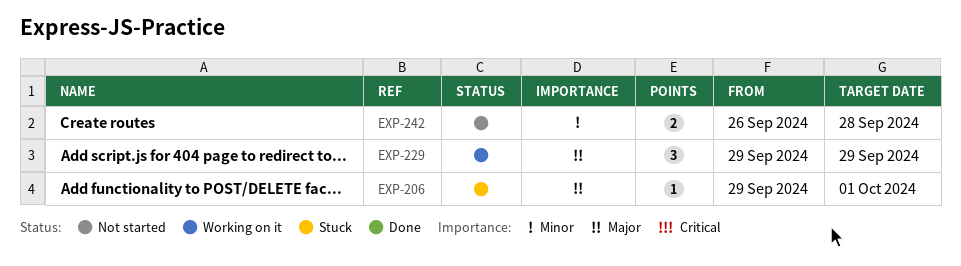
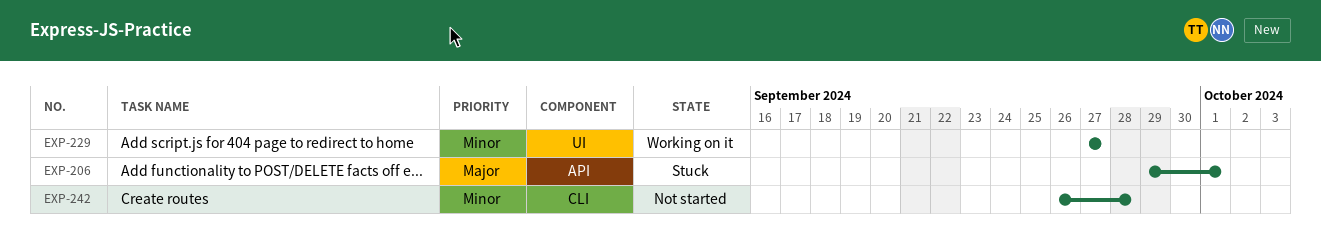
EXP-229, priority: Major -> Minor
EXP-229, start: Sep 29 -> Sep 27
EXP-229, due: Sep 29 -> Sep 27

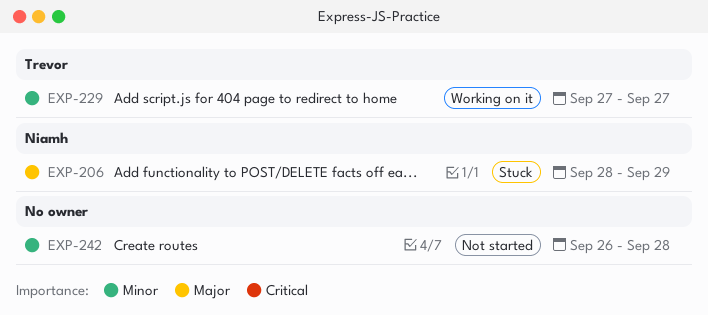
EXP-206, start: Sep 29 -> Sep 28
EXP-206, due: Oct 1 -> Sep 29

